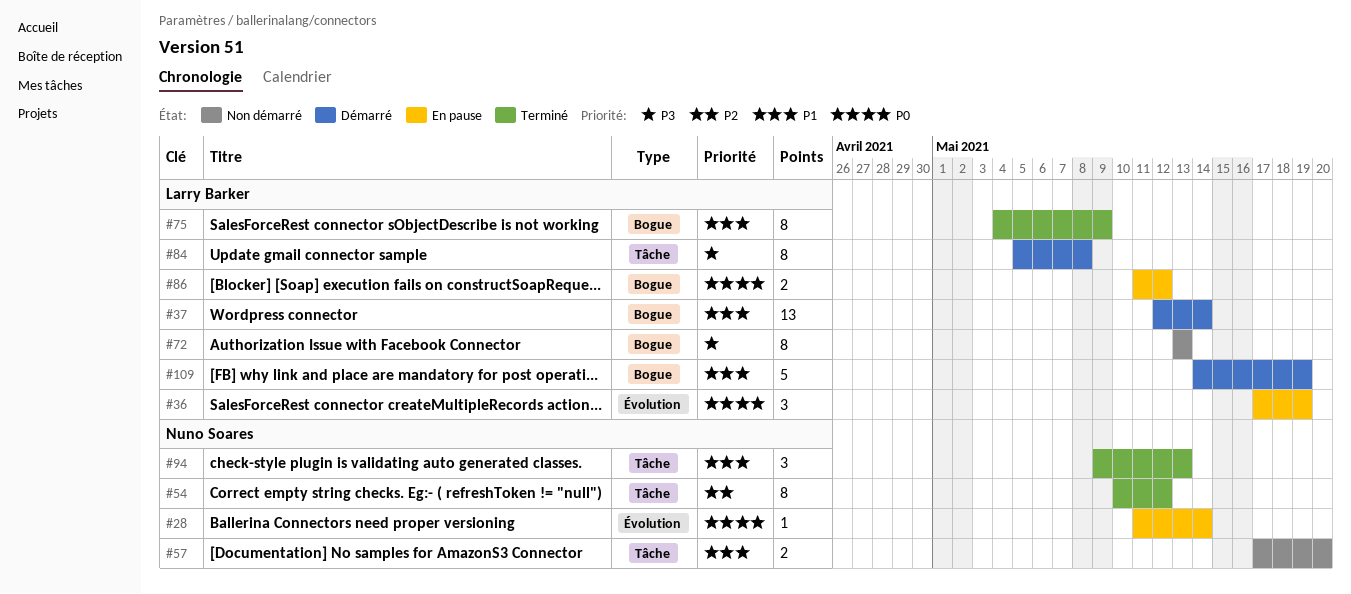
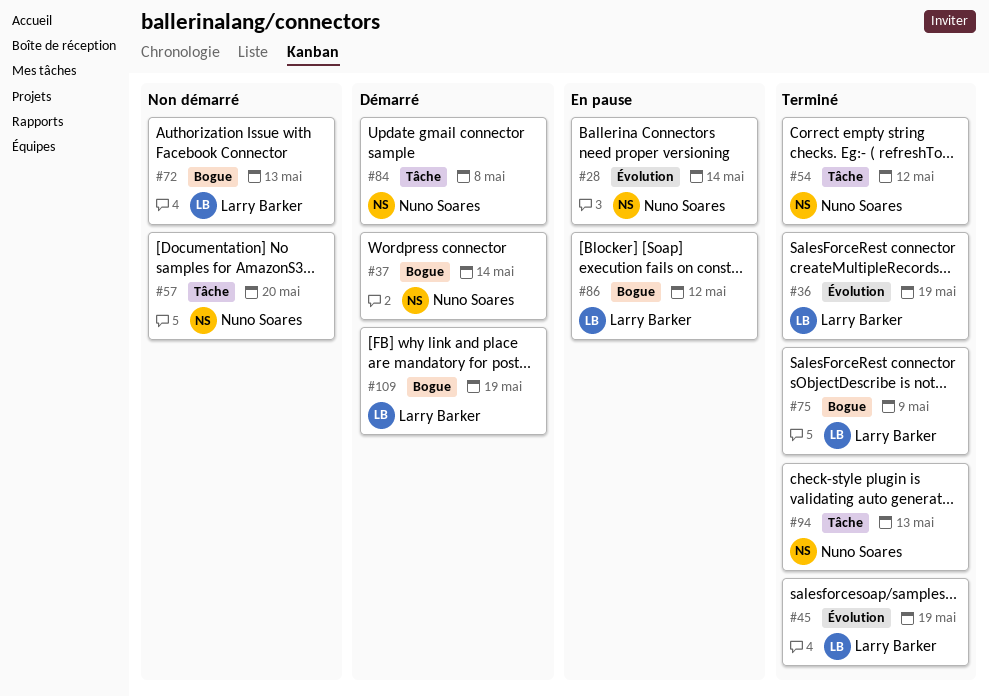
#36, status: En pause -> Terminé
#37, owner: Larry Barker -> Nuno Soares
#45: none -> present
#84, owner: Larry Barker -> Nuno Soares

